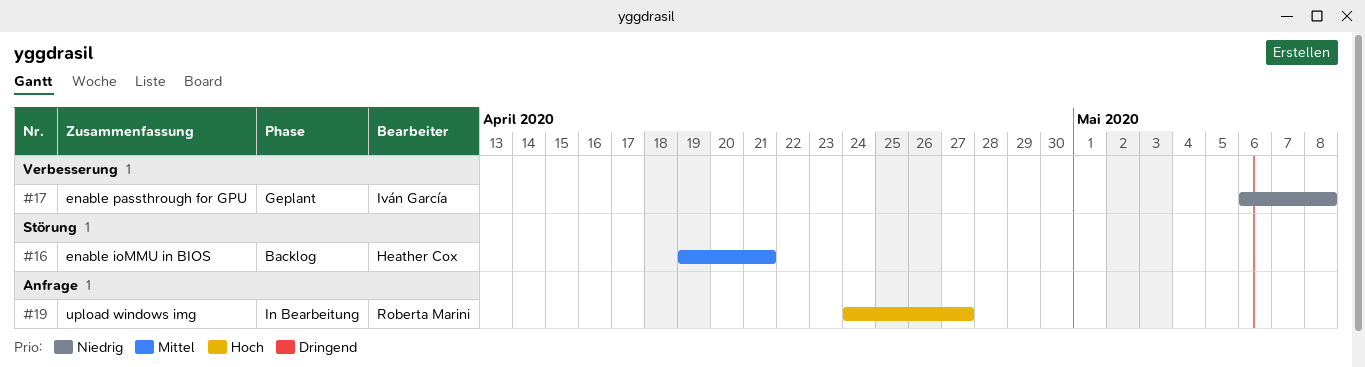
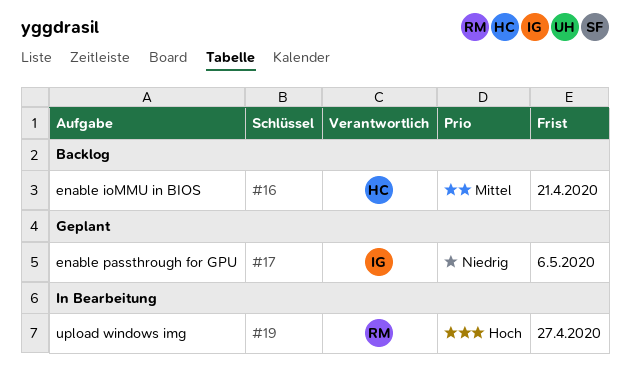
#17, due: May 8 -> May 6

